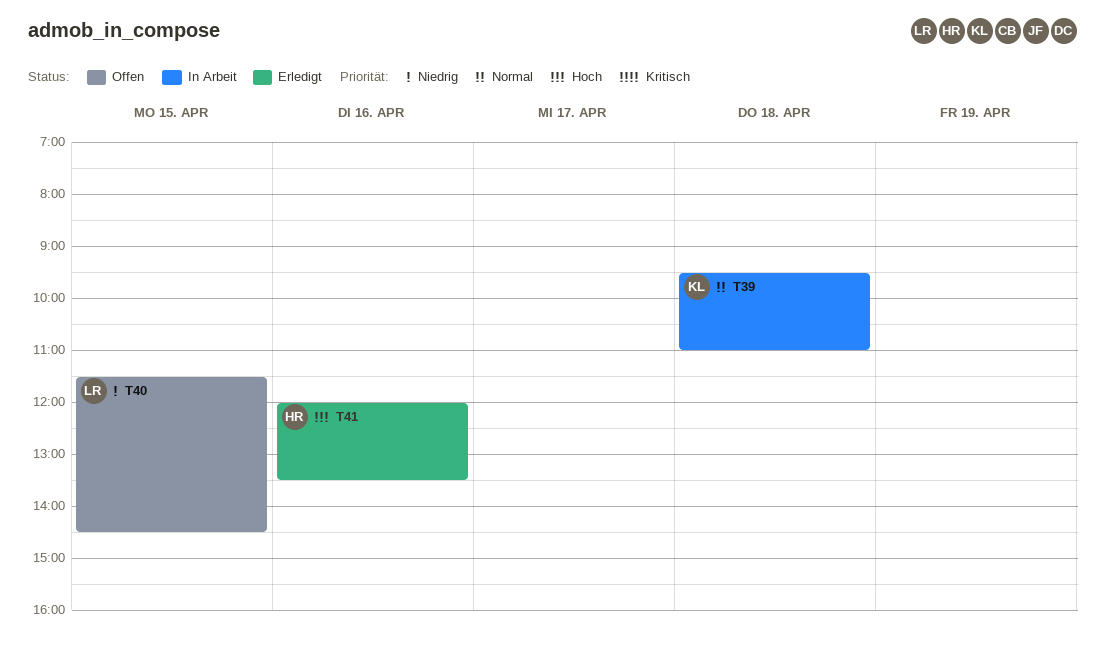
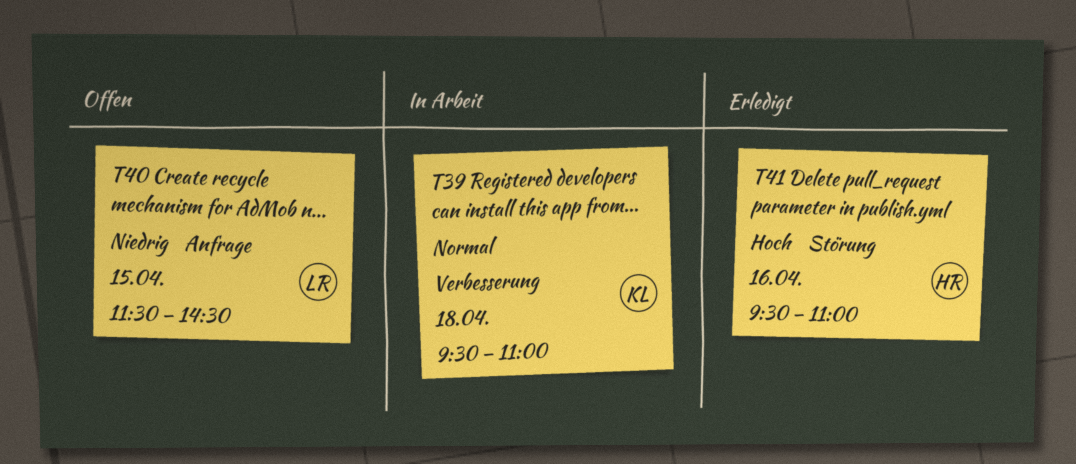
T41, begins: 12:00 -> 09:30
T41, ends: 13:30 -> 11:00

